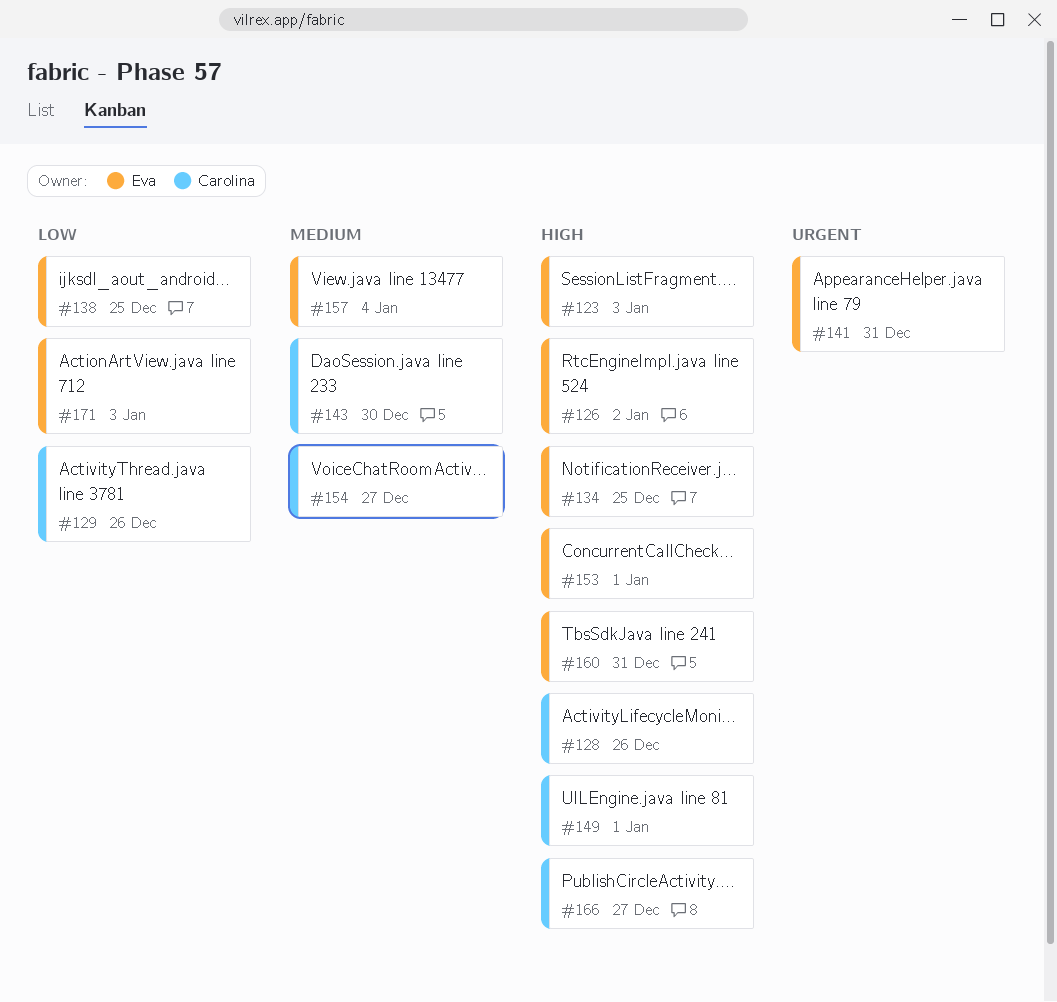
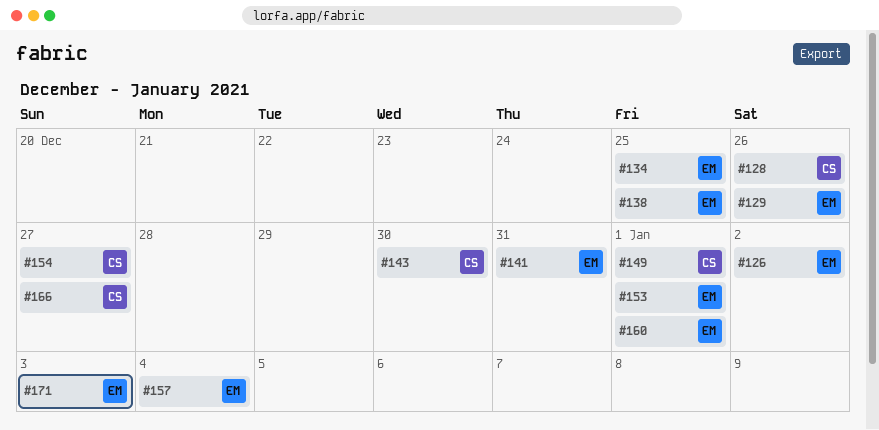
#123: present -> none
#129, owner: Carolina -> Eva
#160, due: Dec 31 -> Jan 1

